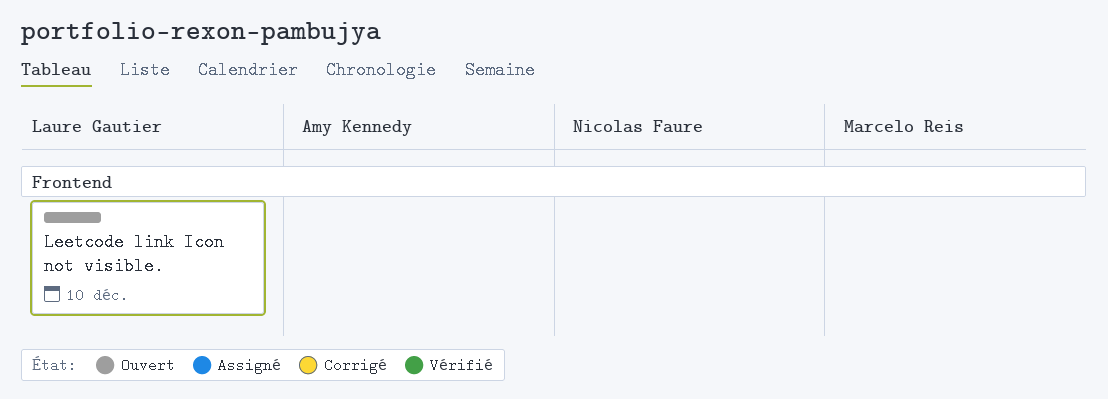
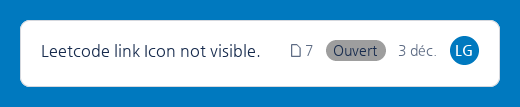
Leetcode link Icon not visible., due: Dec 10 -> Dec 3

